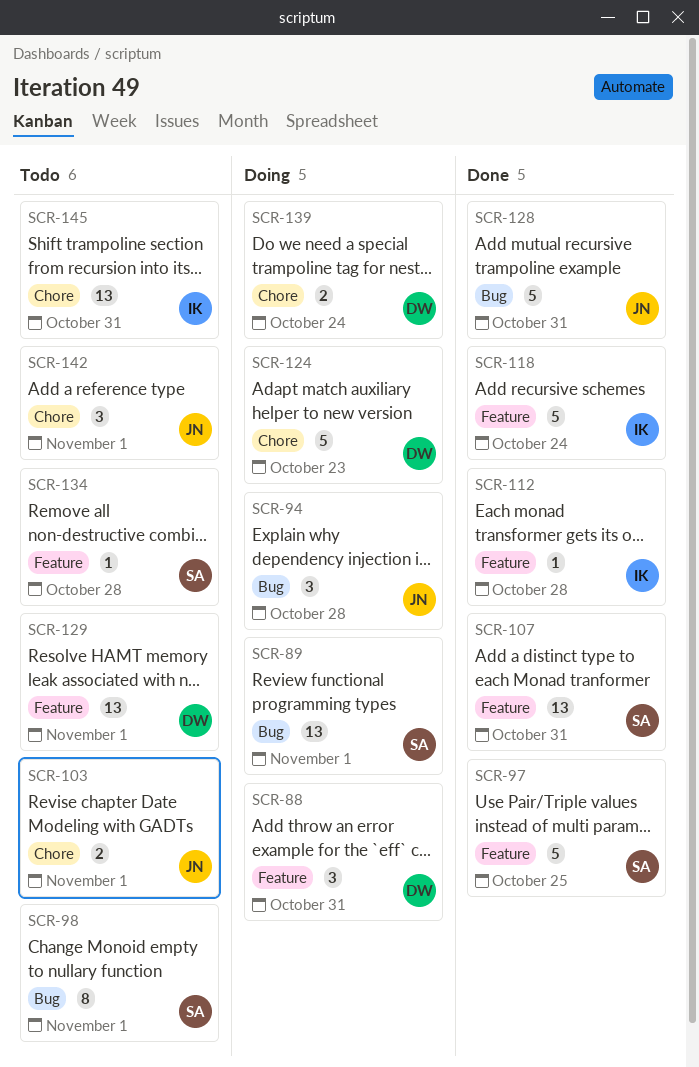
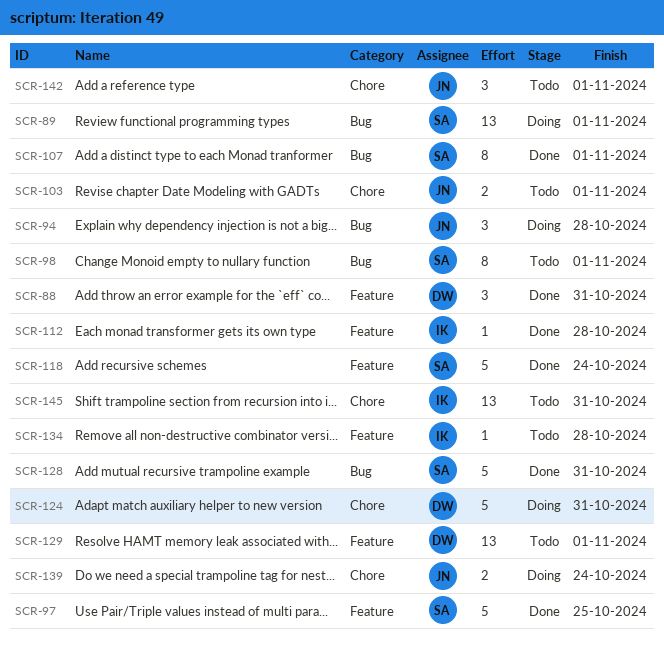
SCR-88, status: Doing -> Done
SCR-107, label: Feature -> Bug
SCR-107, estimate: 13 -> 8
SCR-107, due: Oct 31 -> Nov 1
SCR-118, owner: IK -> SA
SCR-124, due: Oct 23 -> Oct 31
SCR-128, owner: JN -> SA
SCR-134, owner: SA -> IK
SCR-139, owner: DW -> JN

